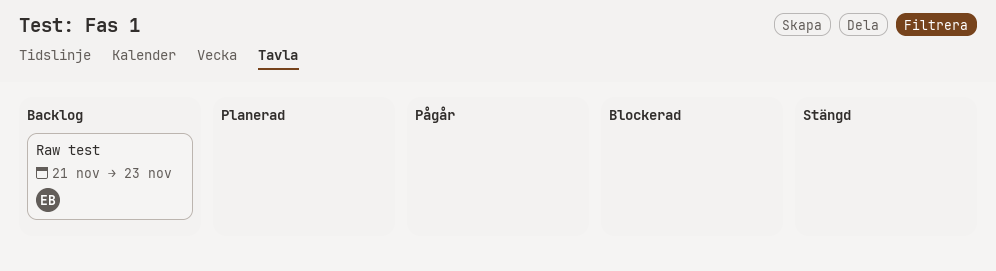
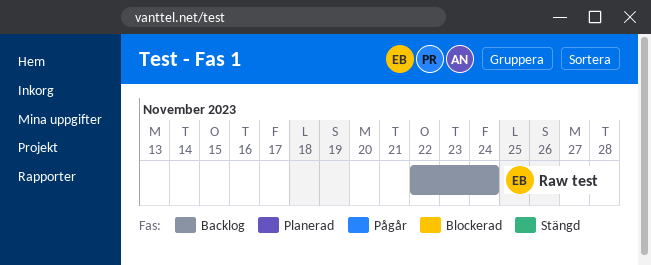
Raw test, start: Nov 21 -> Nov 22
Raw test, due: Nov 23 -> Nov 24

